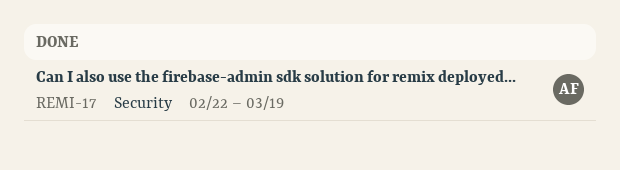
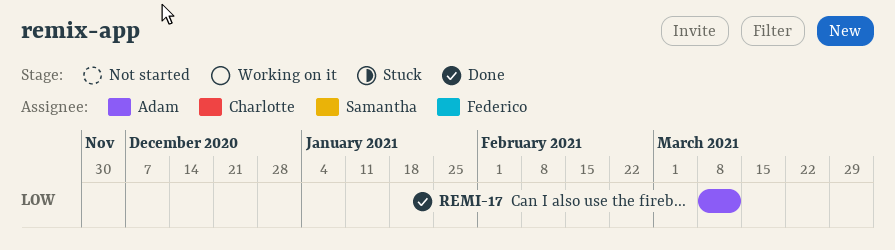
REMI-17, start: Feb 22 -> Mar 8
REMI-17, due: Mar 19 -> Mar 12

